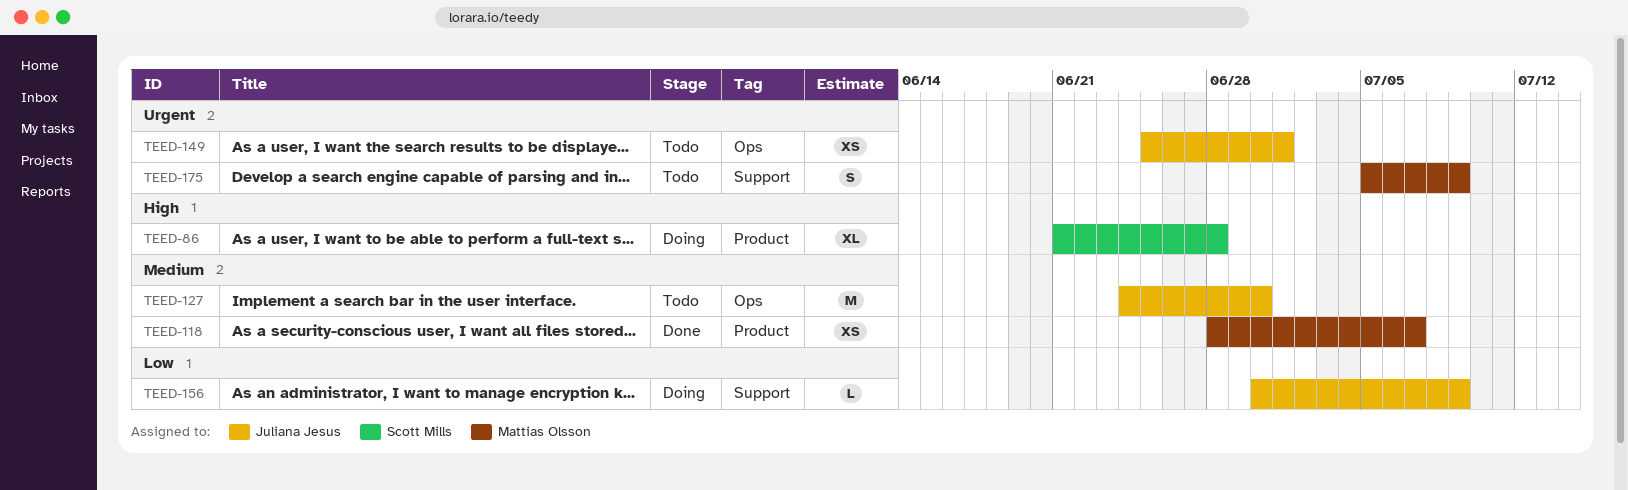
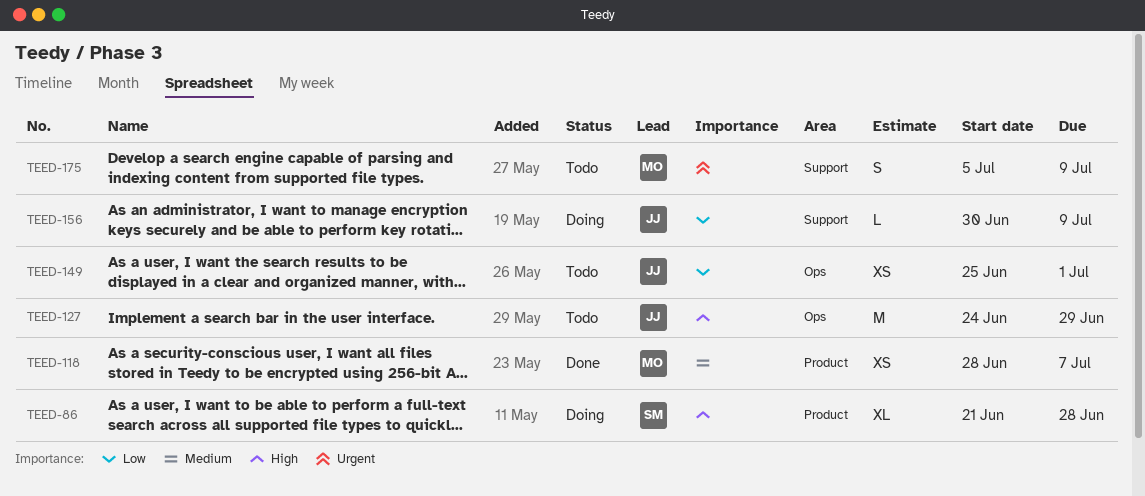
TEED-127, priority: Medium -> High
TEED-127, due: Jun 30 -> Jun 29
TEED-149, priority: Urgent -> Low

